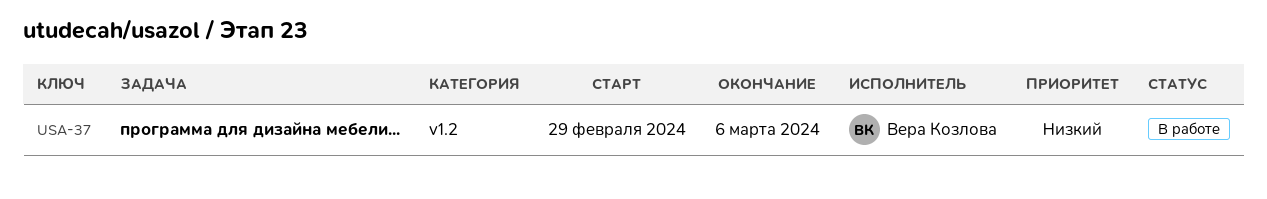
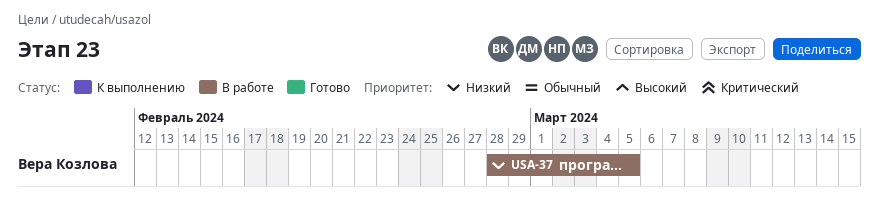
USA-37, start: Feb 29 -> Feb 28
USA-37, due: Mar 6 -> Mar 5

